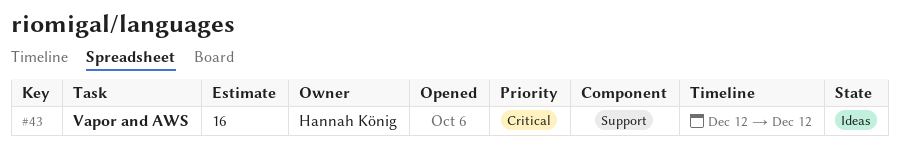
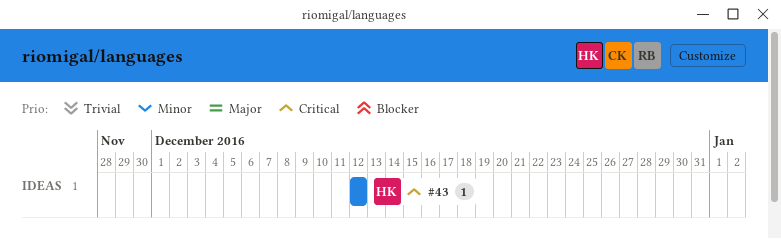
#43, estimate: 16 -> 1

